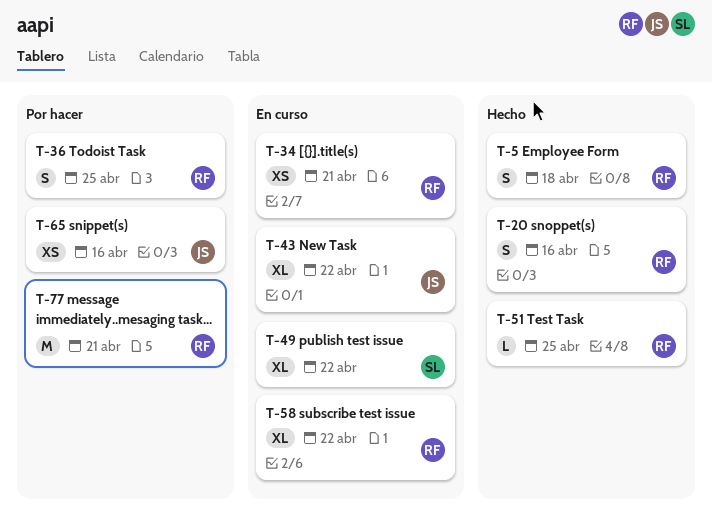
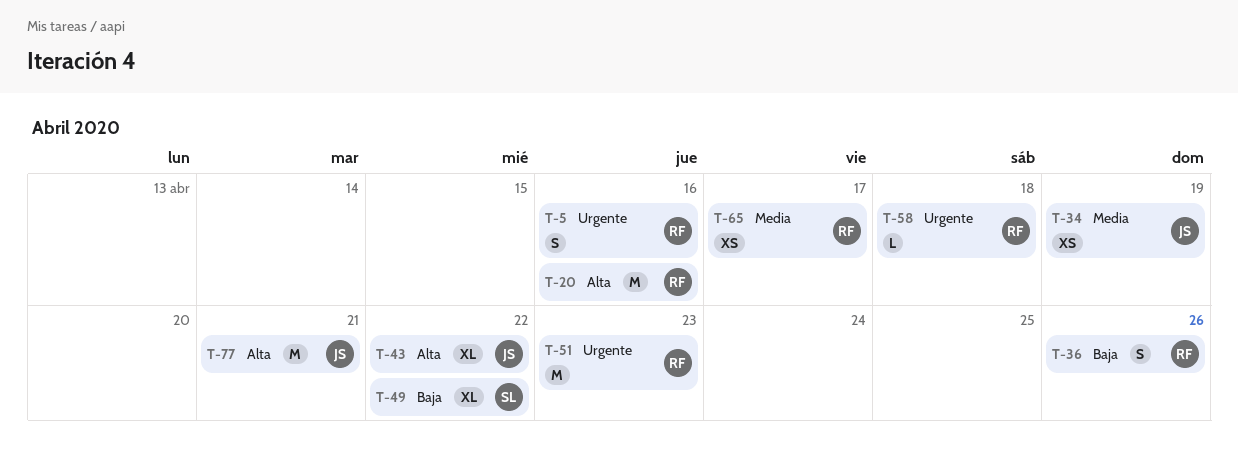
T-5, due: Apr 18 -> Apr 16
T-20, estimate: S -> M
T-34, owner: RF -> JS
T-34, due: Apr 21 -> Apr 19
T-36, due: Apr 25 -> Apr 26
T-51, estimate: L -> M
T-51, due: Apr 25 -> Apr 23
T-58, estimate: XL -> L
T-58, due: Apr 22 -> Apr 18
T-65, owner: JS -> RF
T-65, due: Apr 16 -> Apr 17
T-77, owner: RF -> JS

